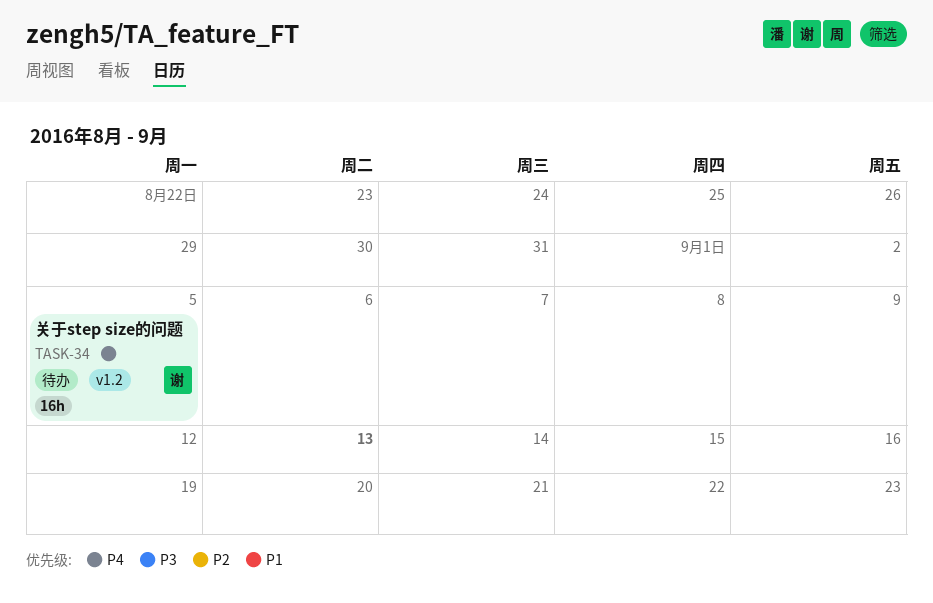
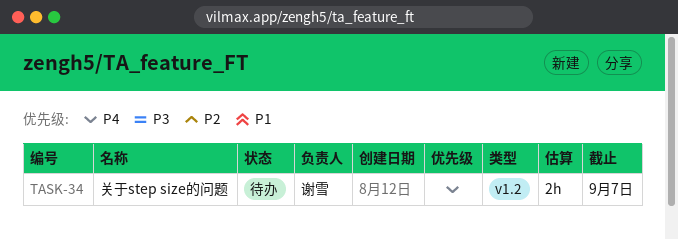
TASK-34, estimate: 16h -> 2h
TASK-34, due: Sep 5 -> Sep 7

